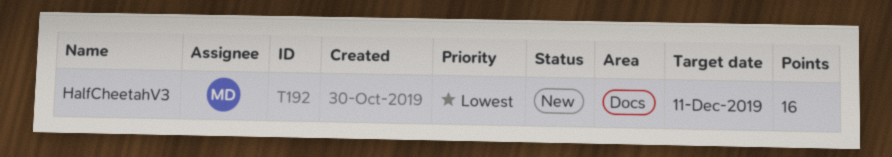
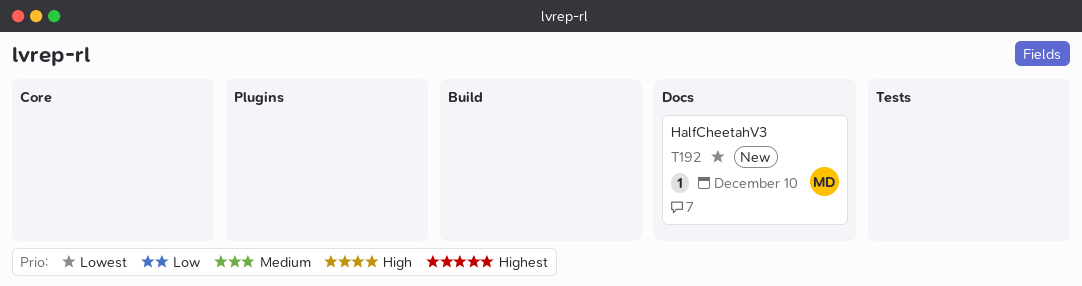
T192, estimate: 16 -> 1
T192, due: Dec 11 -> Dec 10

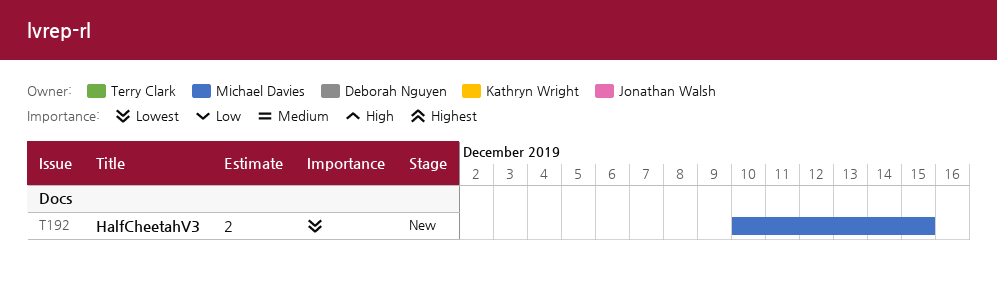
T192, estimate: 1 -> 2
T192, due: Dec 10 -> Dec 15

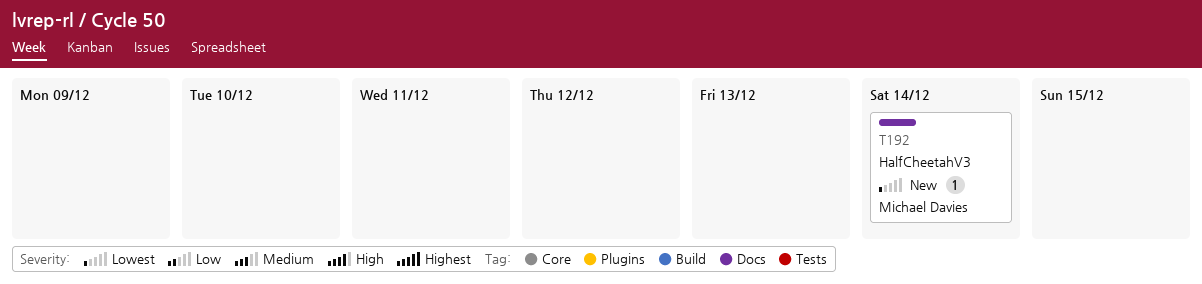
T192, estimate: 2 -> 1
T192, due: Dec 15 -> Dec 14

